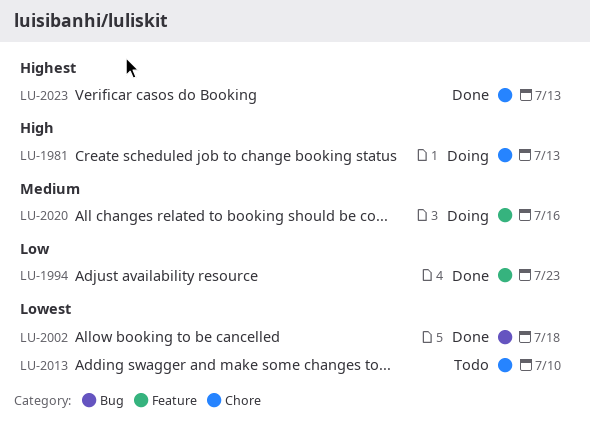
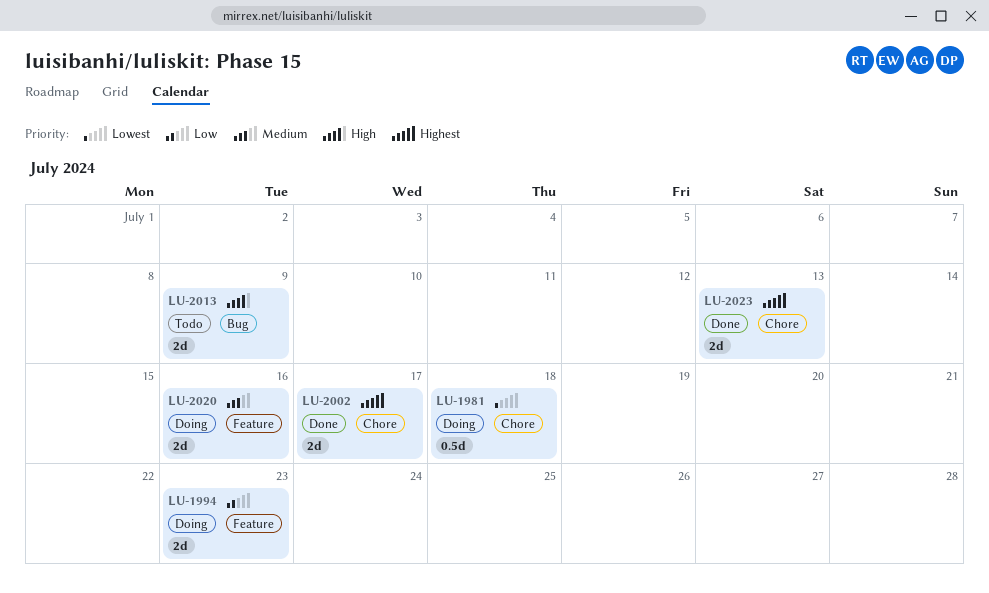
LU-1981, priority: High -> Lowest
LU-1981, due: Jul 13 -> Jul 18
LU-1994, status: Done -> Doing
LU-2002, priority: Lowest -> Highest
LU-2002, label: Bug -> Chore
LU-2002, due: Jul 18 -> Jul 17
LU-2013, priority: Lowest -> High
LU-2013, label: Chore -> Bug
LU-2013, due: Jul 10 -> Jul 9

